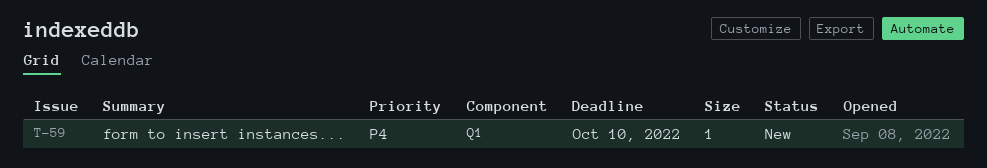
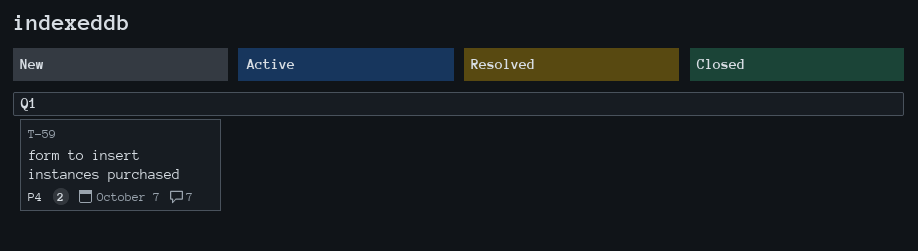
T-59, estimate: 1 -> 2
T-59, due: Oct 10 -> Oct 7

